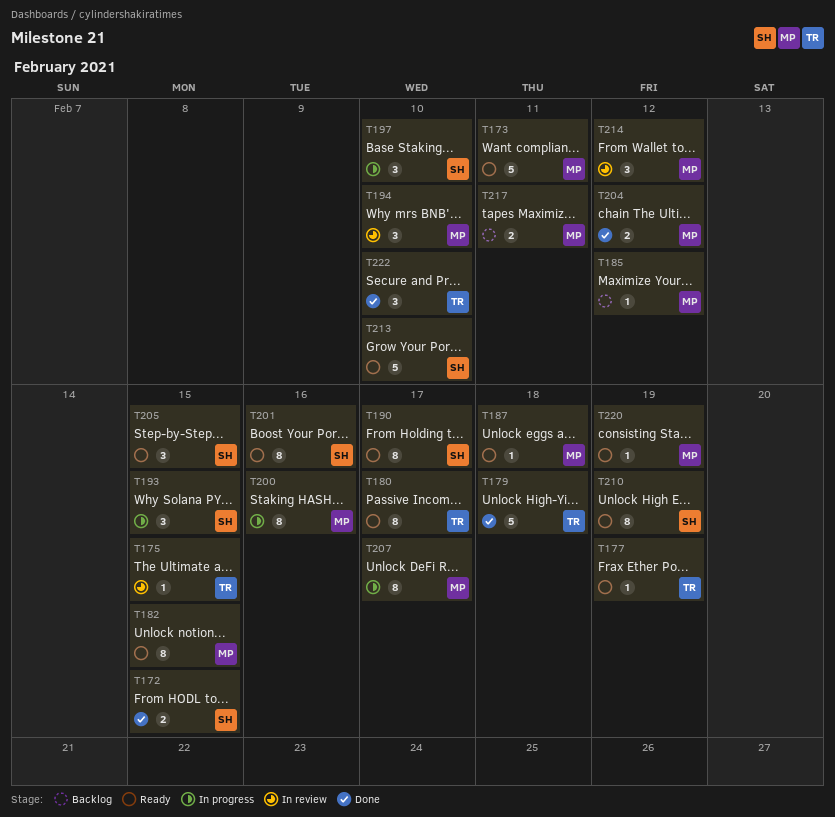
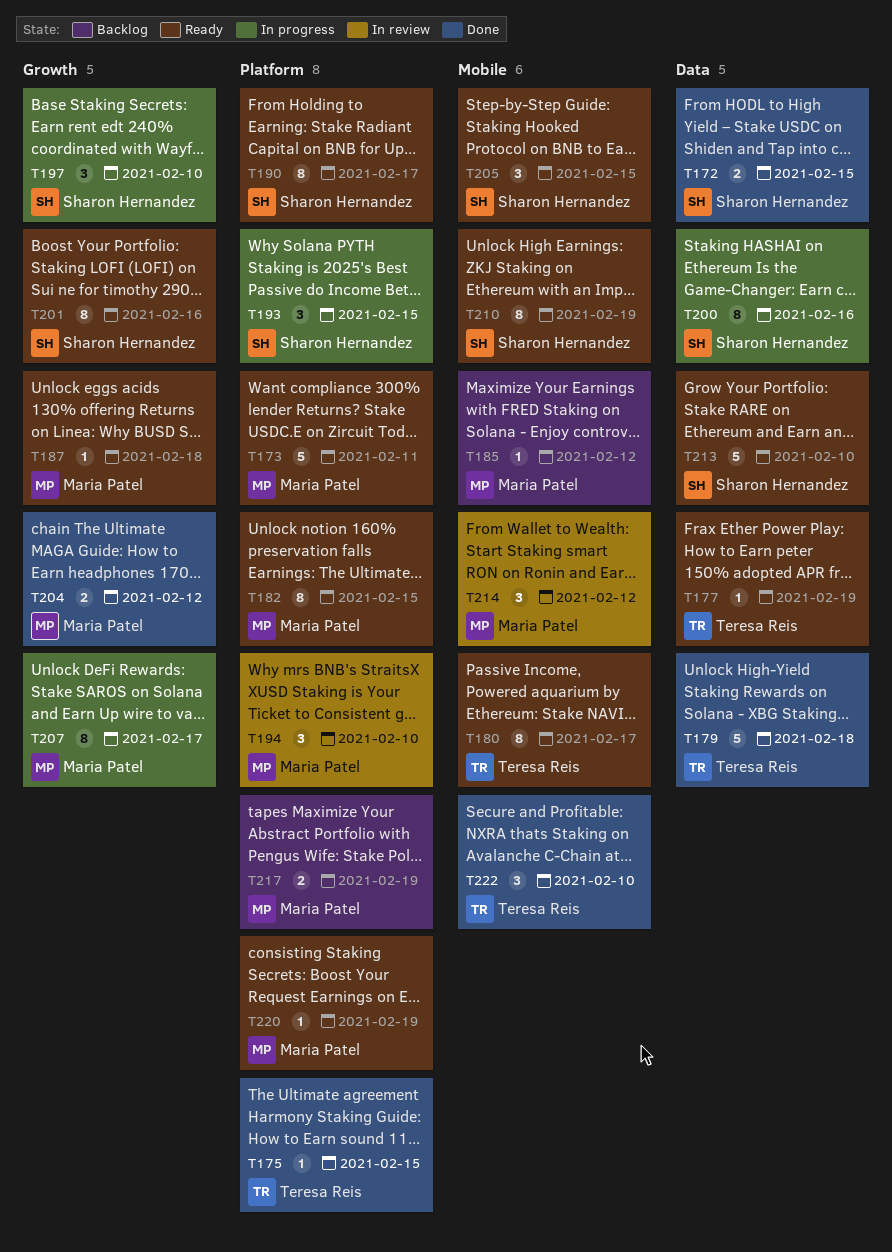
T175, status: In review -> Done
T200, owner: Maria Patel -> Sharon Hernandez
T217, due: Feb 11 -> Feb 19

